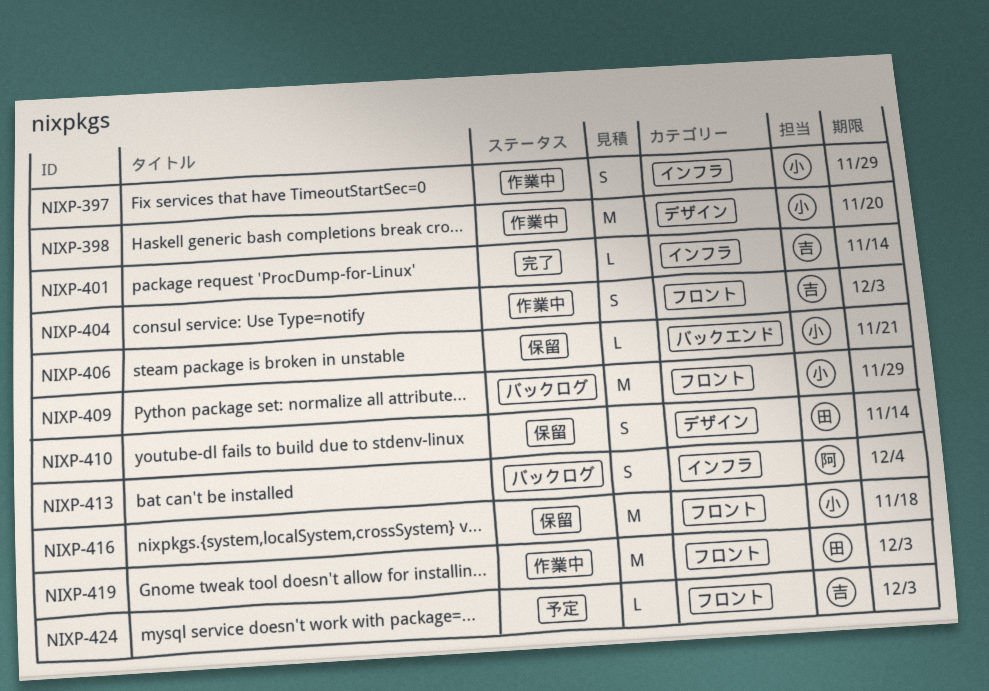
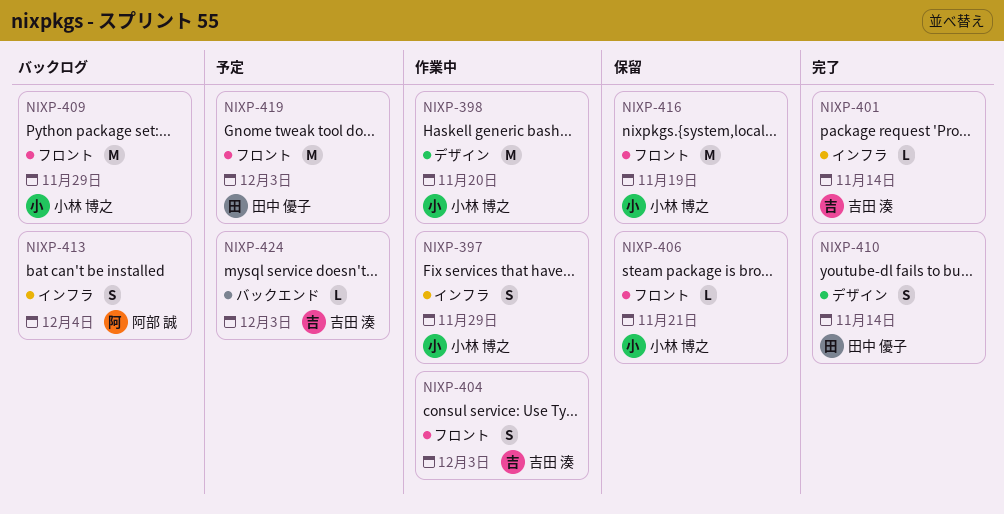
NIXP-406, label: バックエンド -> フロント
NIXP-410, status: 保留 -> 完了
NIXP-416, due: Nov 18 -> Nov 19
NIXP-419, status: 作業中 -> 予定
NIXP-424, label: フロント -> バックエンド

